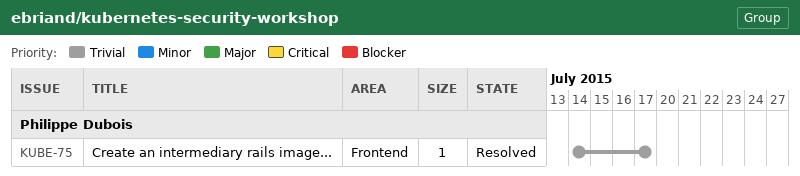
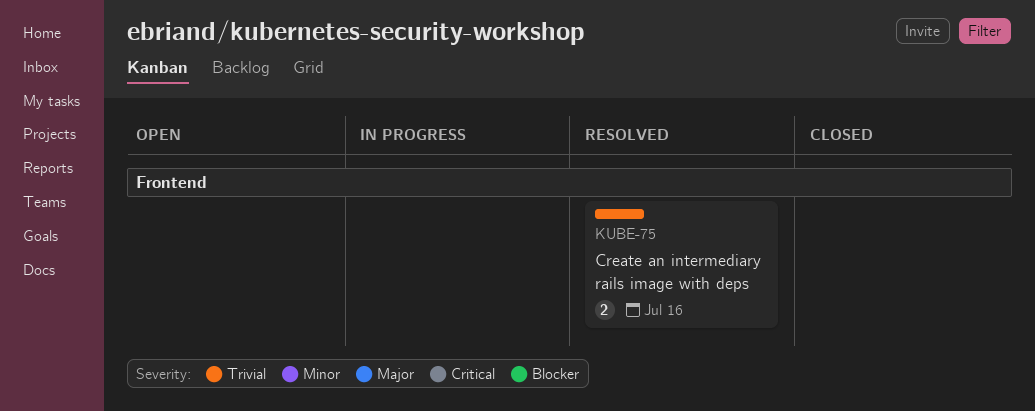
KUBE-75, estimate: 1 -> 2
KUBE-75, due: Jul 17 -> Jul 16

